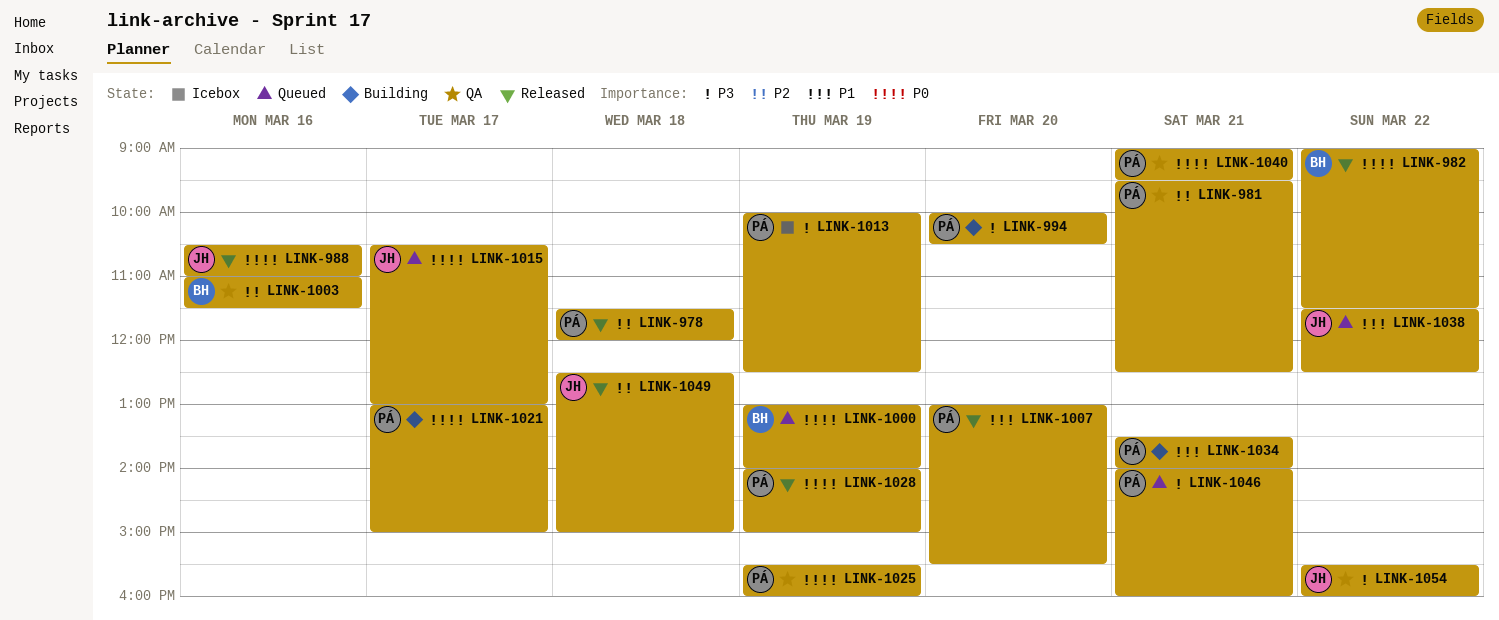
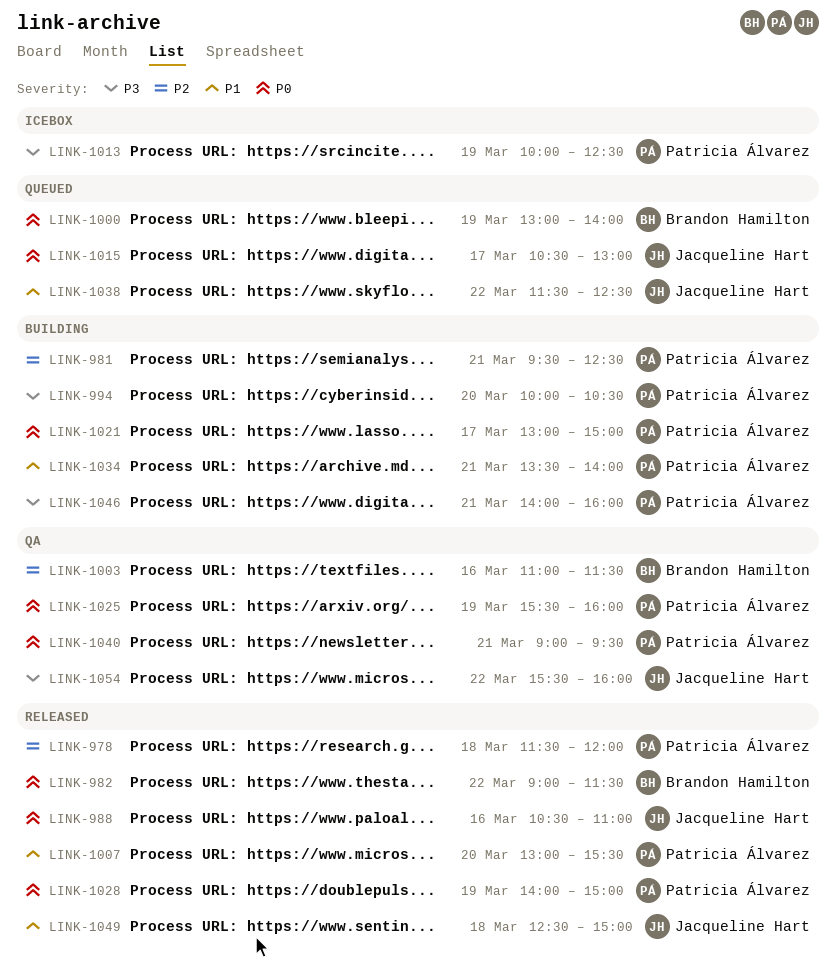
LINK-981, status: QA -> Building
LINK-1046, status: Queued -> Building
LINK-1049, priority: P2 -> P1

